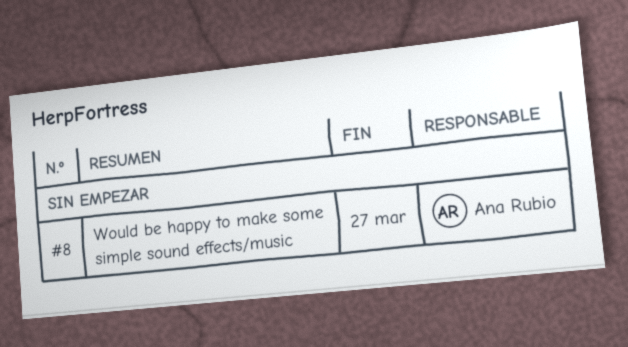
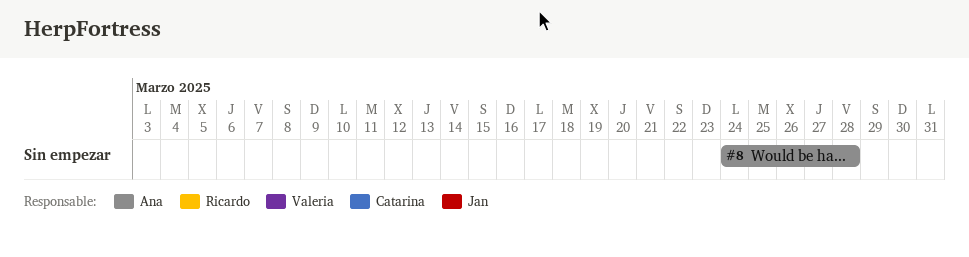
#8, due: Mar 27 -> Mar 28

